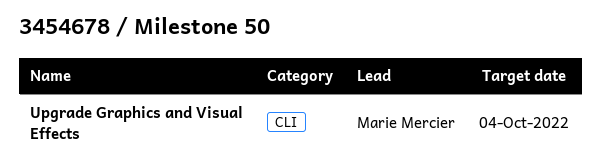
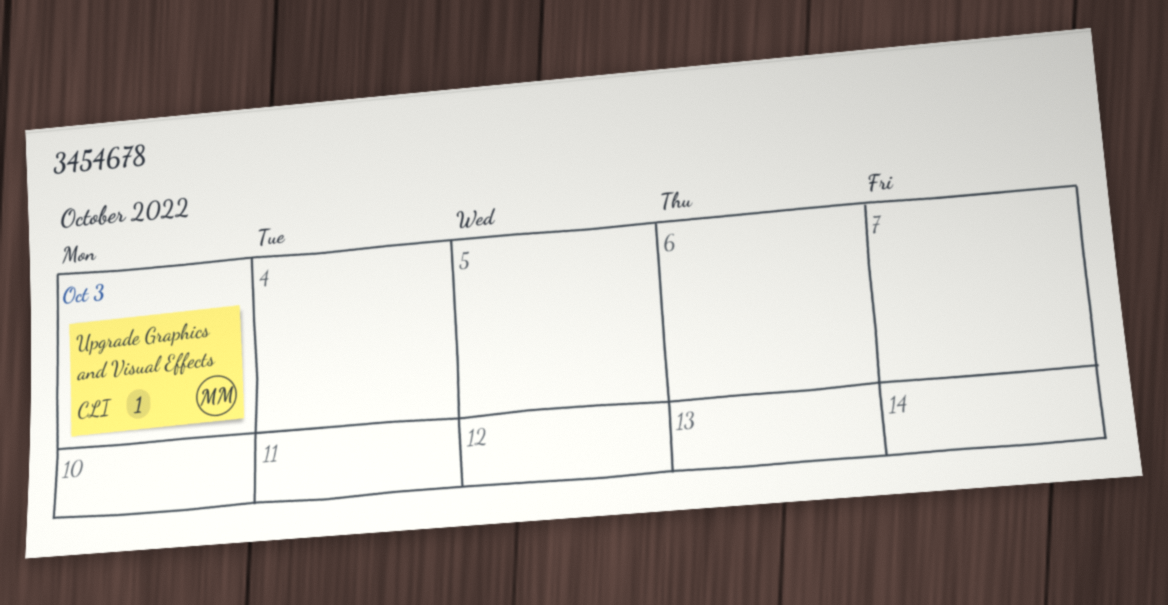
Upgrade Graphics and Visual Effects, due: Oct 4 -> Oct 3

